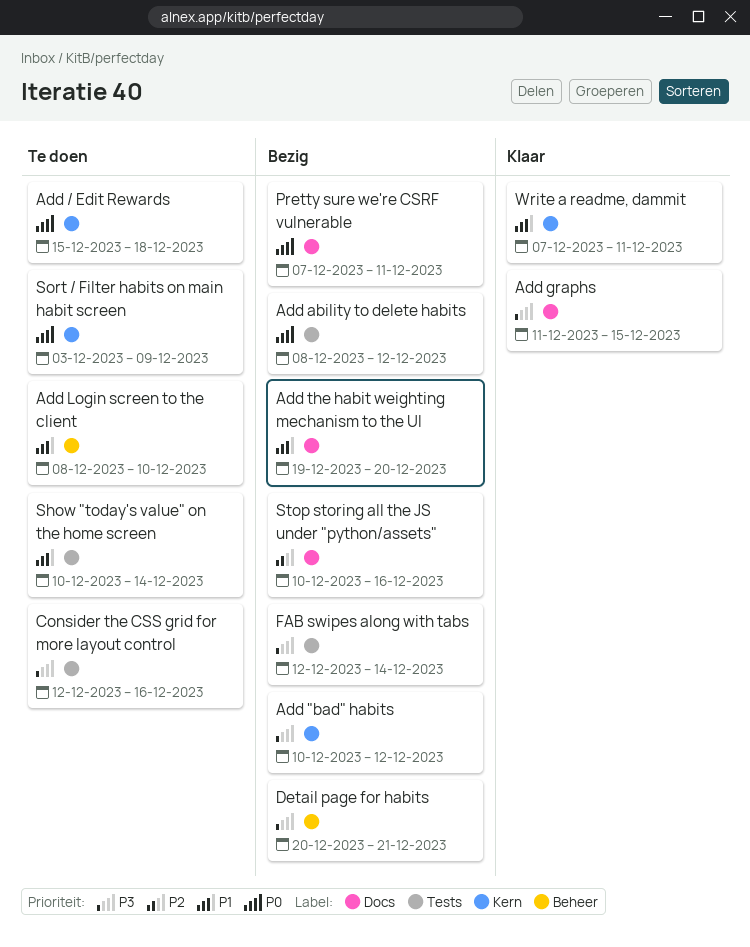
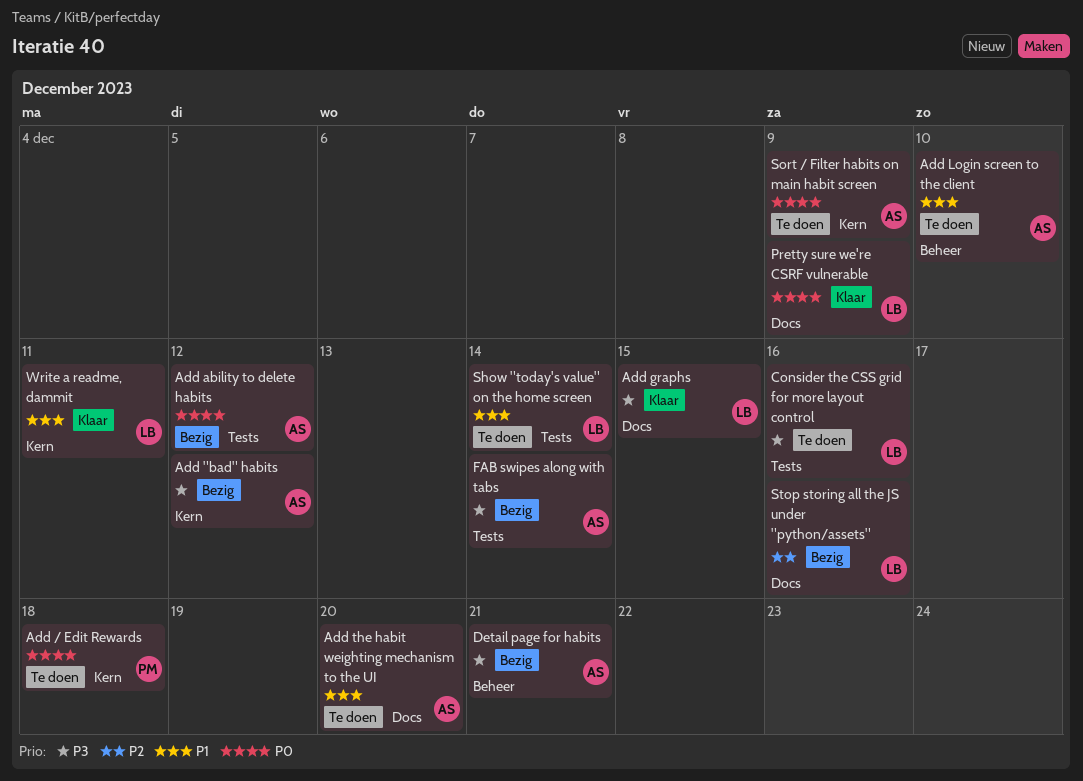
Add the habit weighting mechanism to the UI, status: Bezig -> Te doen
Pretty sure we're CSRF vulnerable, status: Bezig -> Klaar
Pretty sure we're CSRF vulnerable, due: Dec 11 -> Dec 9

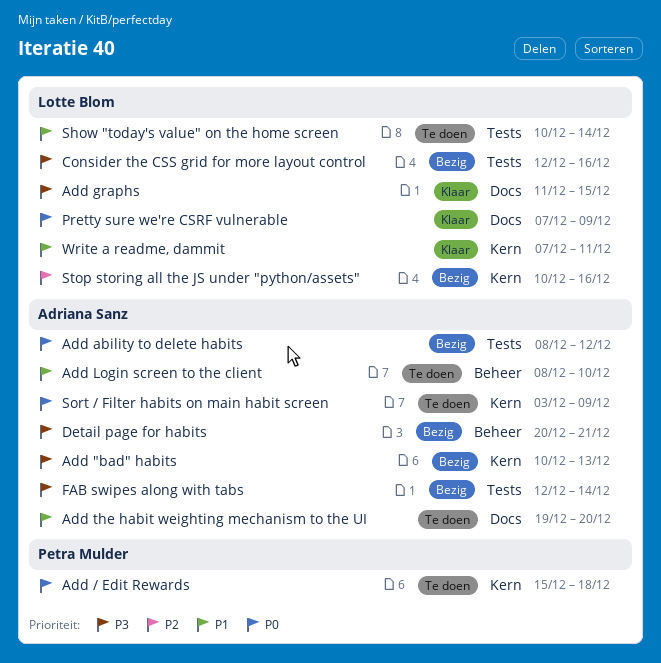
Add "bad" habits, due: Dec 12 -> Dec 13
Consider the CSS grid for more layout control, status: Te doen -> Bezig
Stop storing all the JS under "python/assets", label: Docs -> Kern

